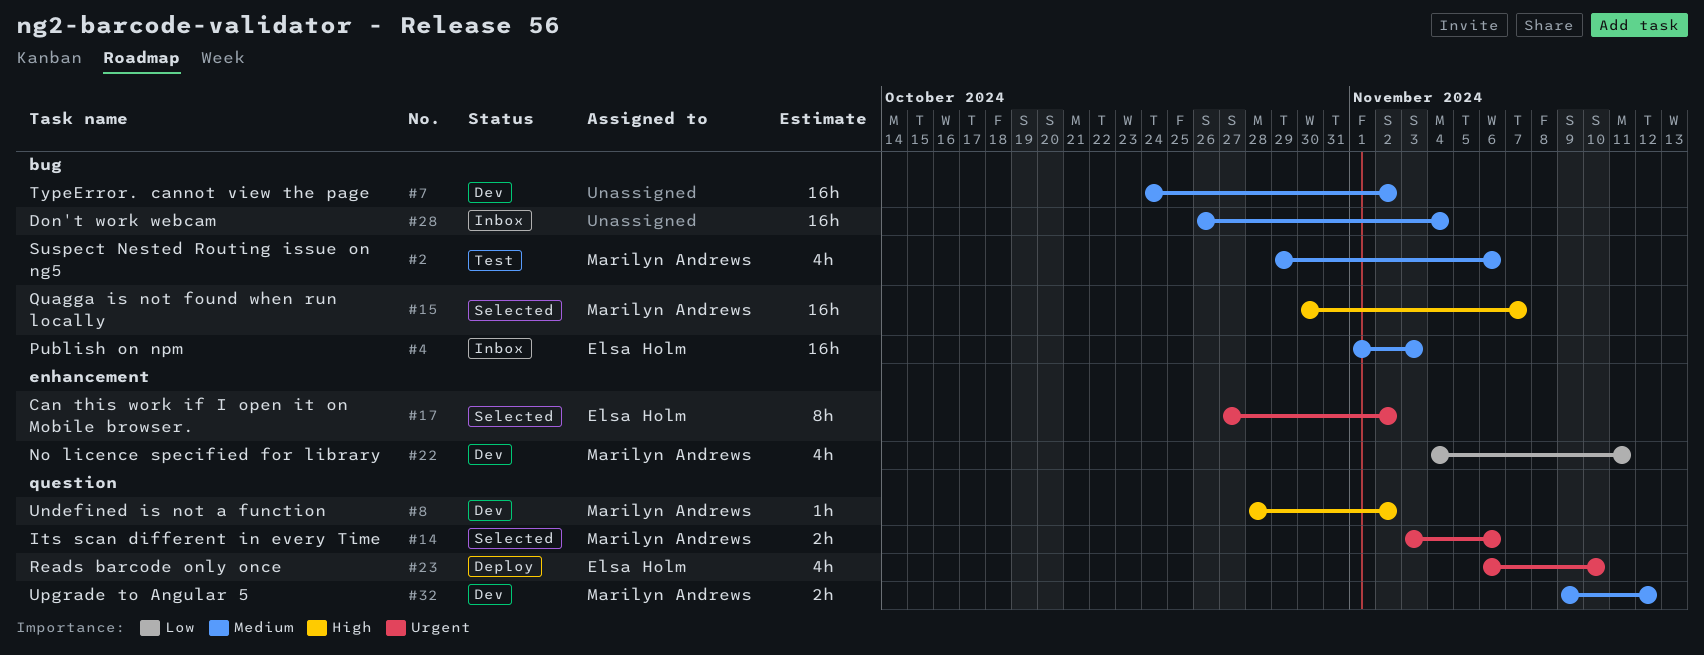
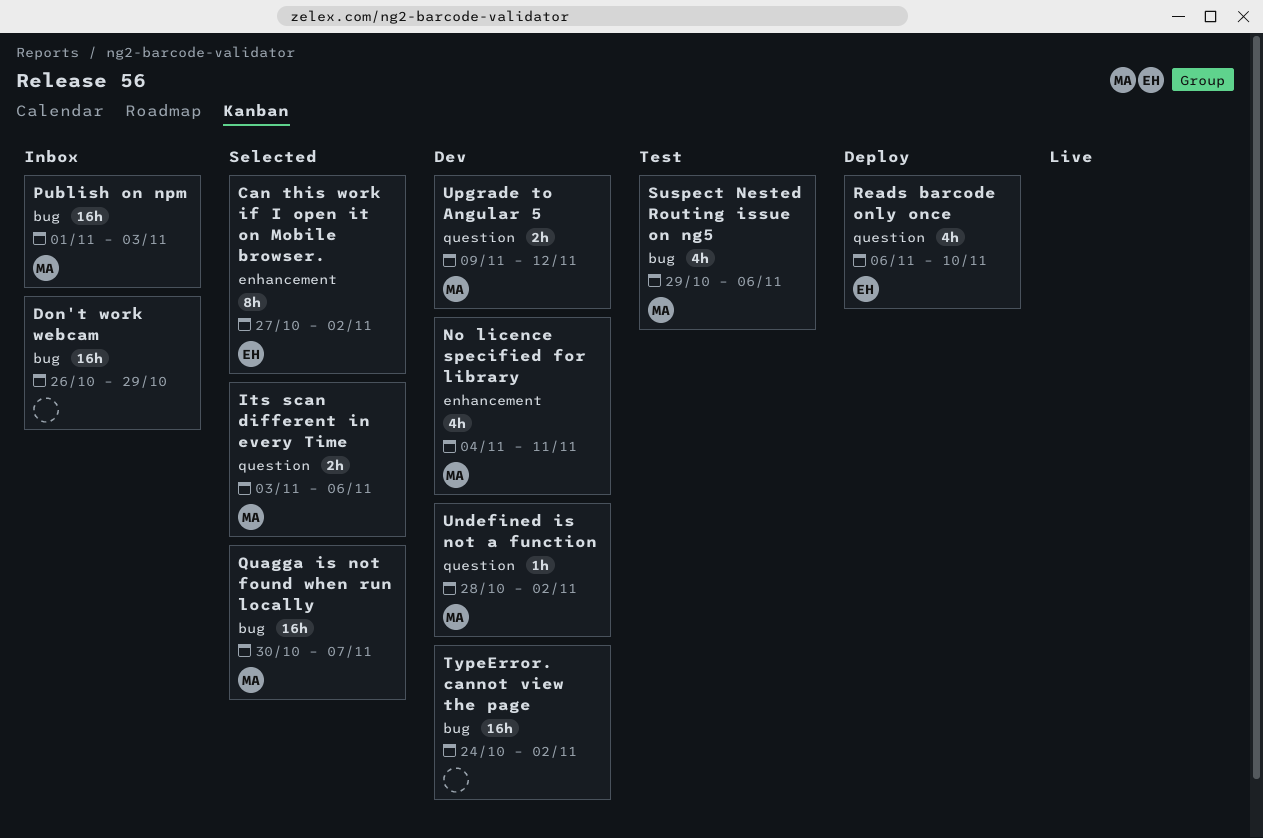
Don't work webcam, due: Nov 4 -> Oct 29
Publish on npm, owner: Elsa Holm -> Marilyn Andrews

